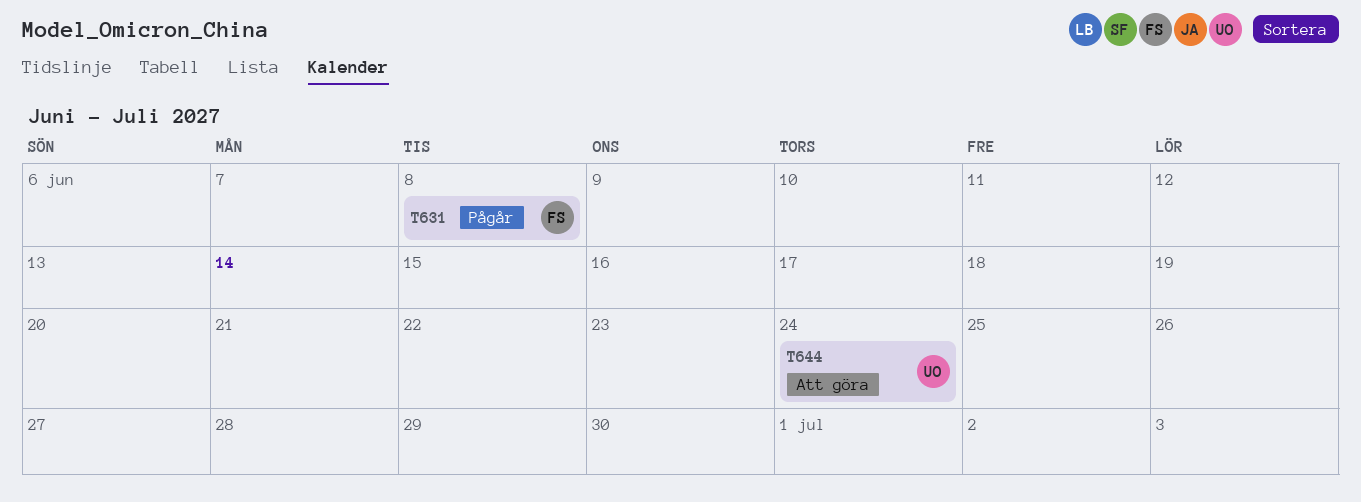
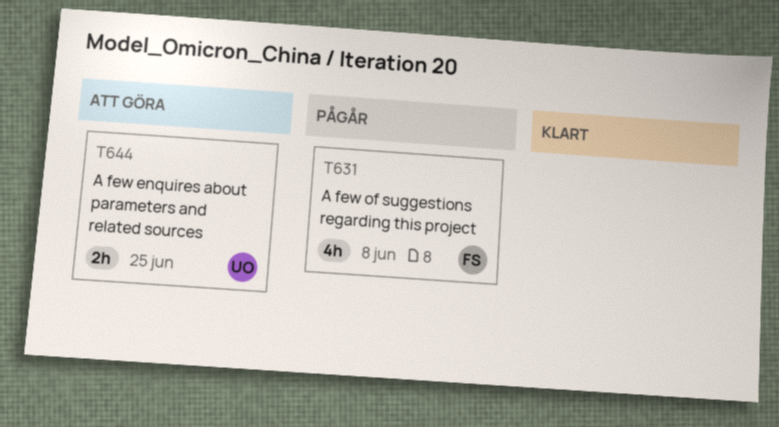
T644, due: Jun 24 -> Jun 25

